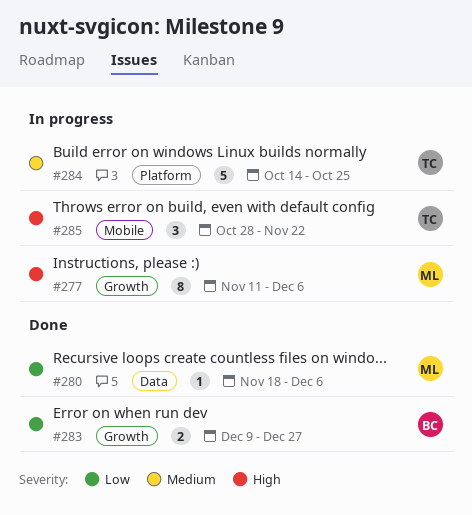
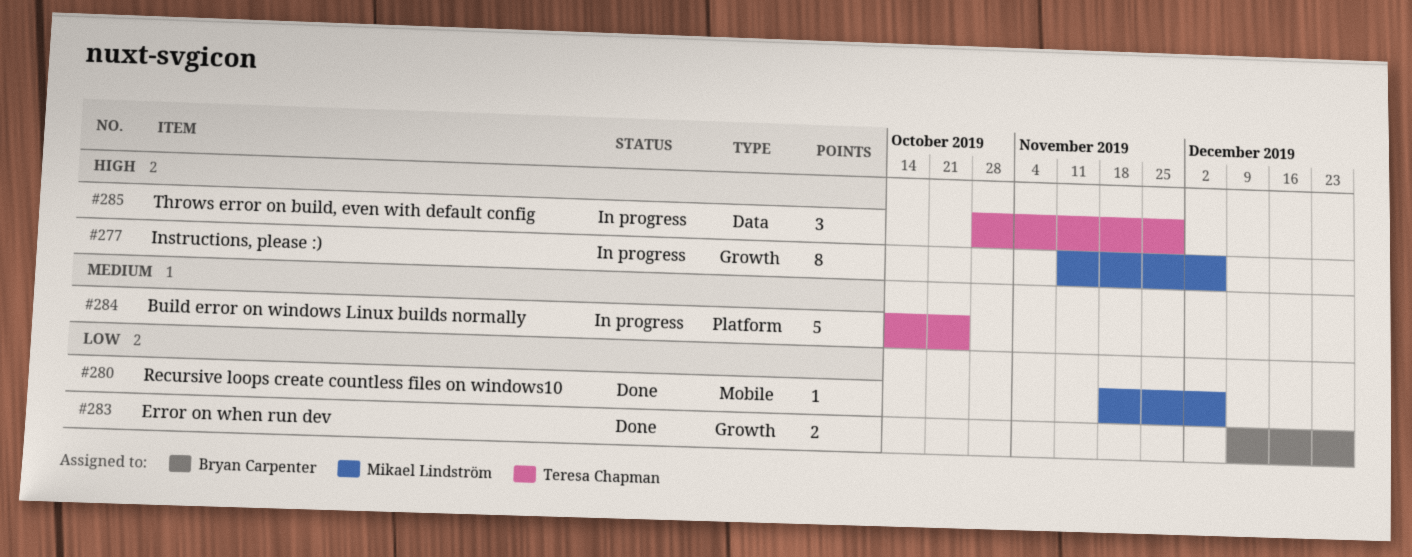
#280, label: Data -> Mobile
#285, label: Mobile -> Data
#285, due: Nov 22 -> Nov 29

